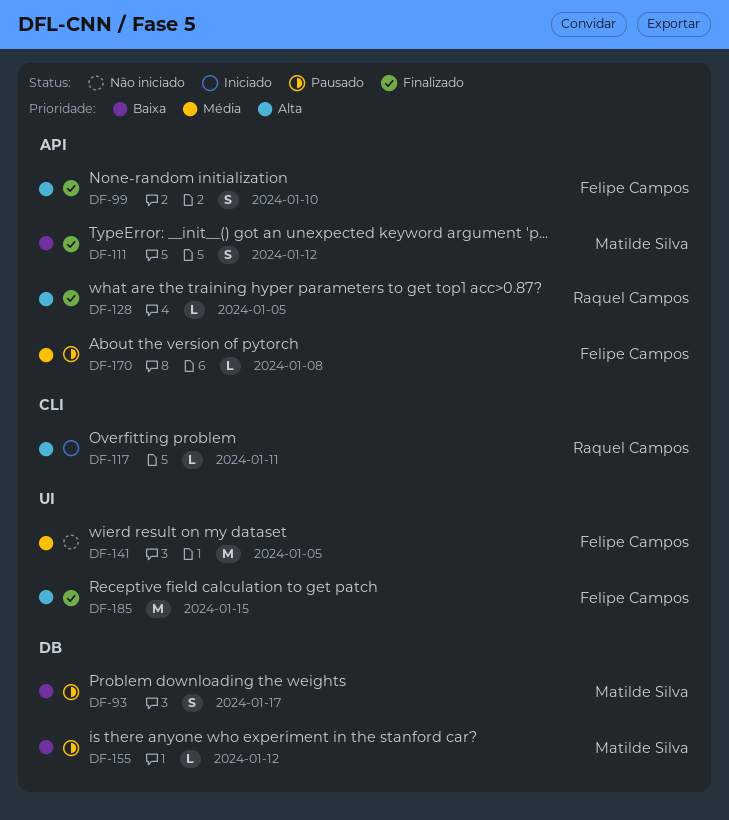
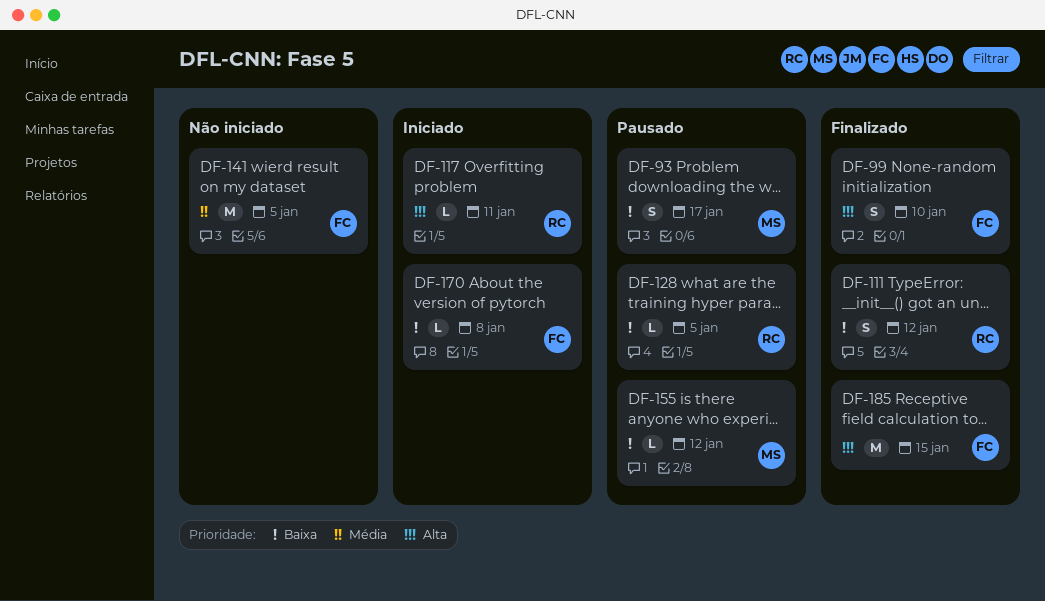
DF-111, owner: Matilde Silva -> Raquel Campos
DF-128, status: Finalizado -> Pausado
DF-128, priority: Alta -> Baixa
DF-170, status: Pausado -> Iniciado
DF-170, priority: Média -> Baixa

